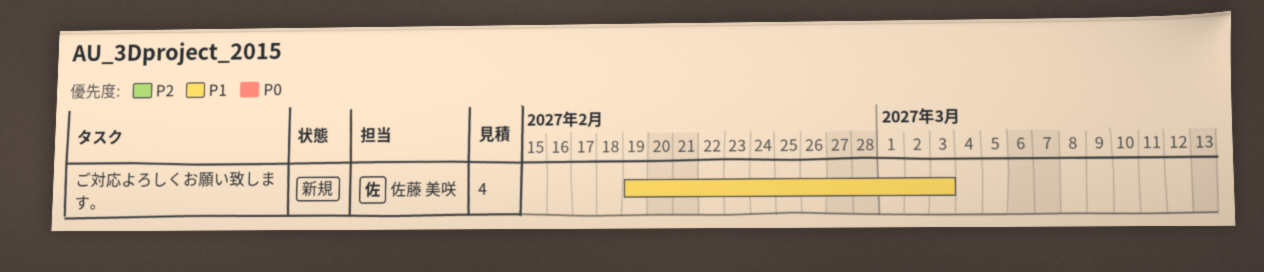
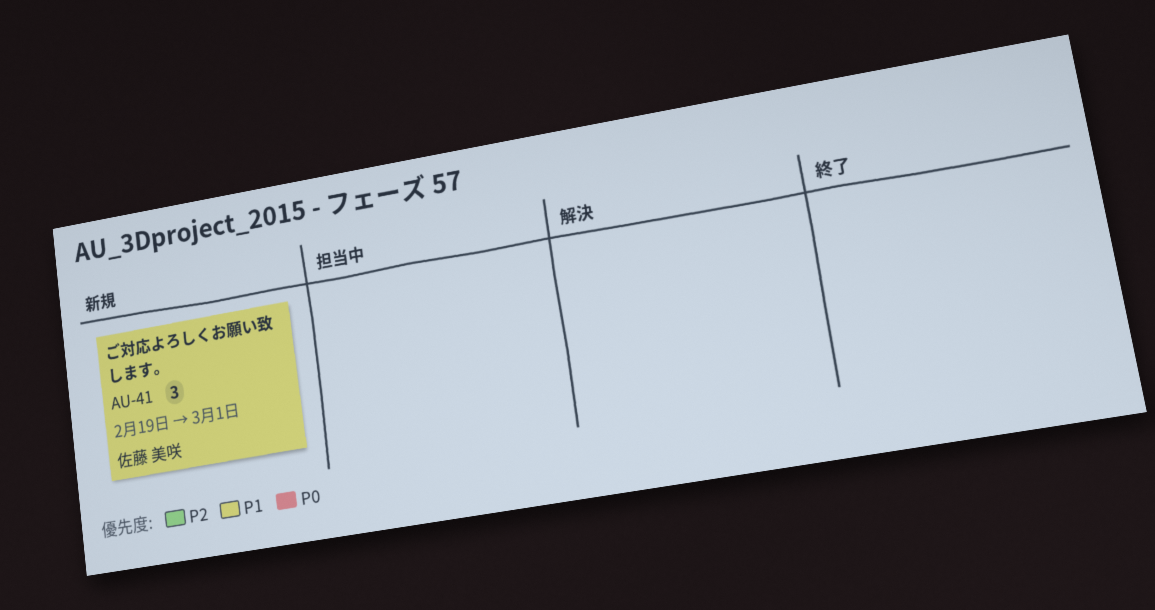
ご対応よろしくお願い致します。, estimate: 4 -> 3
ご対応よろしくお願い致します。, due: Mar 3 -> Mar 1

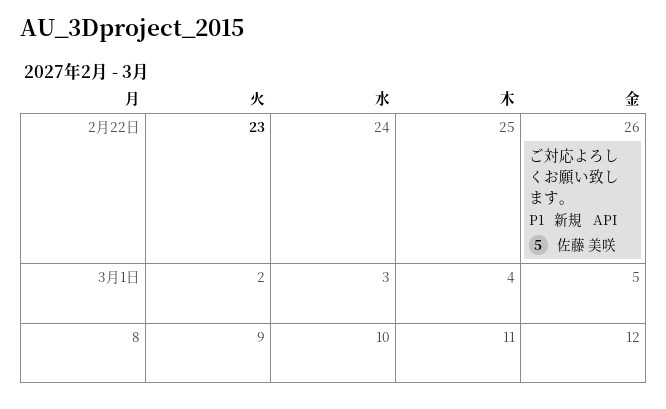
ご対応よろしくお願い致します。, estimate: 3 -> 5
ご対応よろしくお願い致します。, due: Mar 1 -> Feb 26

